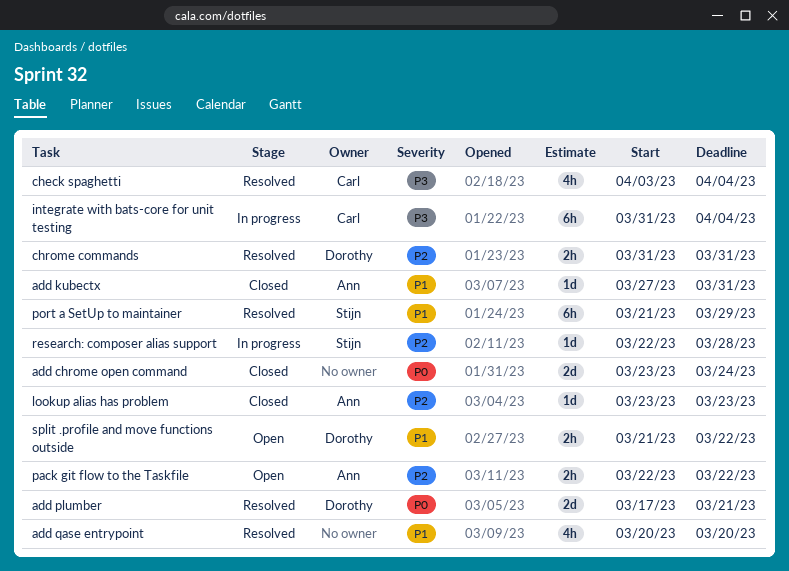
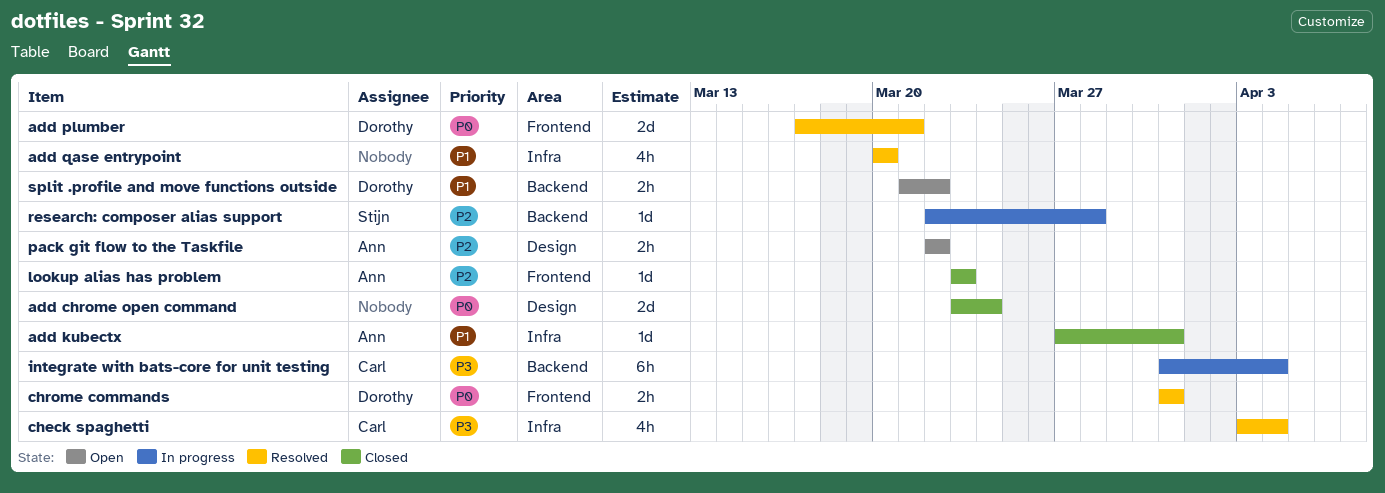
chrome commands, priority: P2 -> P0
port a SetUp to maintainer: present -> none

